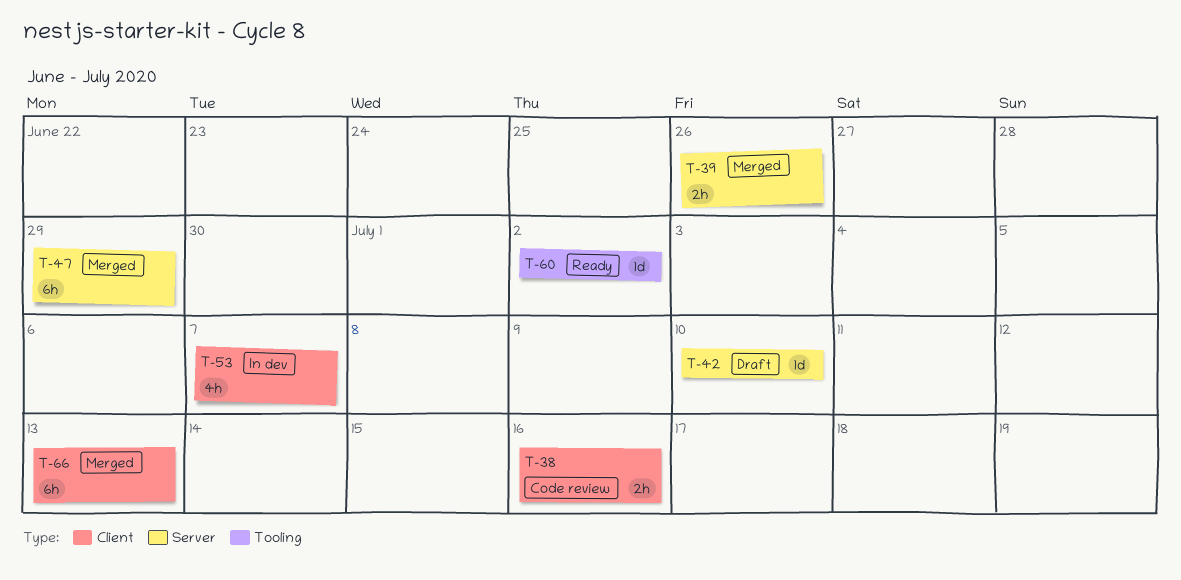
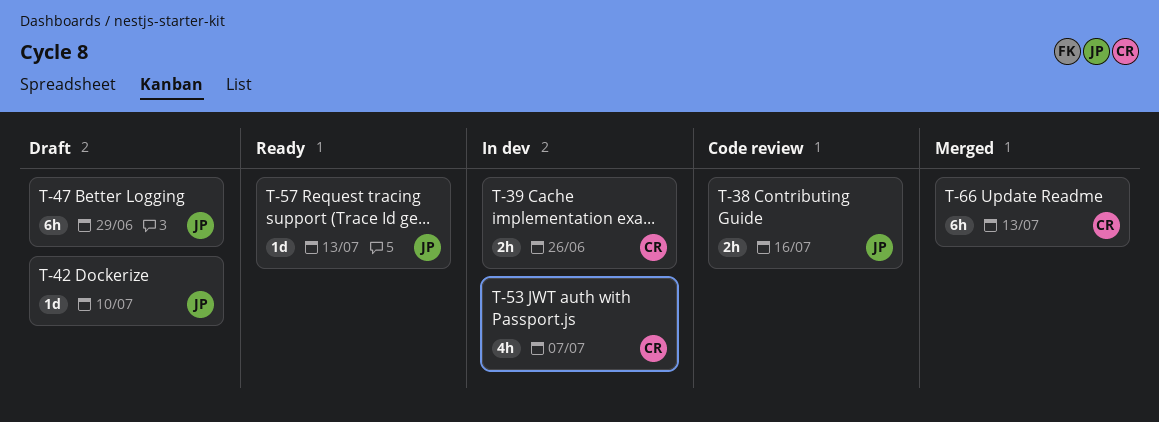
T-39, status: Merged -> In dev
T-47, status: Merged -> Draft
T-57: none -> present
T-60: present -> none

